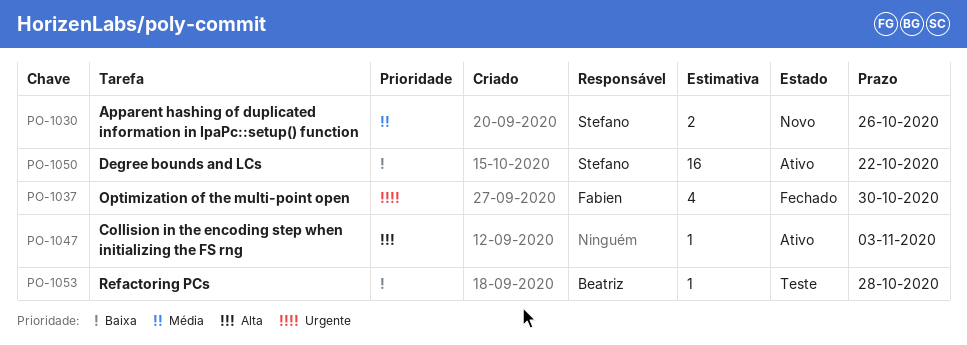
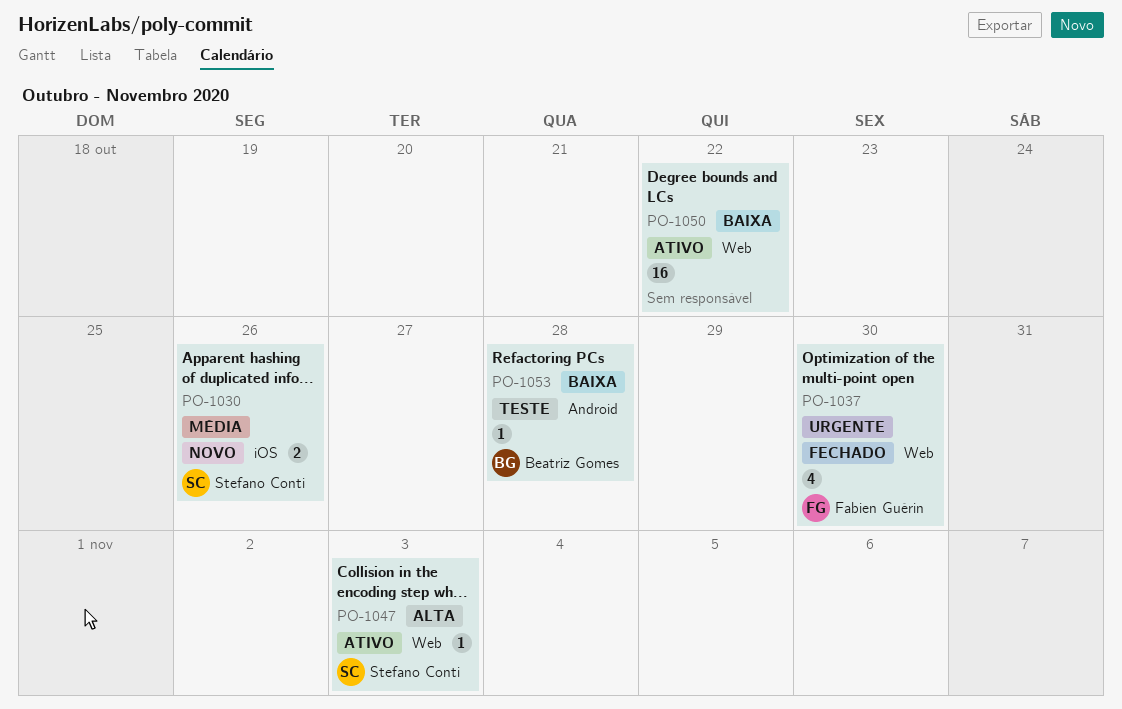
PO-1047, owner: none -> Stefano Conti
PO-1050, owner: Stefano Conti -> none

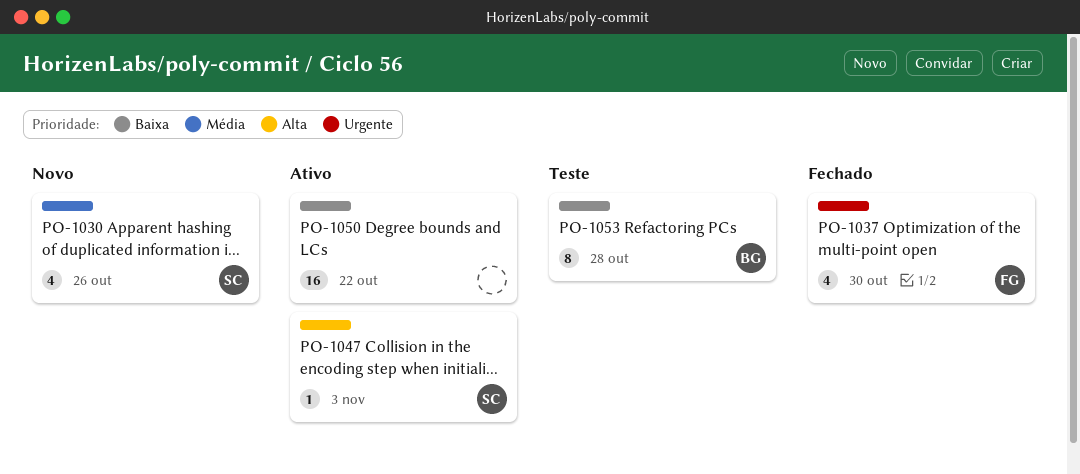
PO-1030, estimate: 2 -> 4
PO-1053, estimate: 1 -> 8

